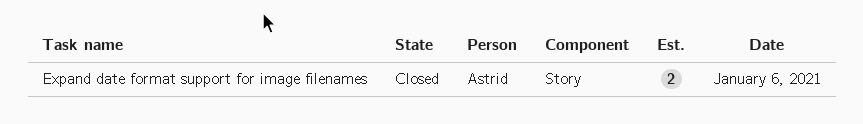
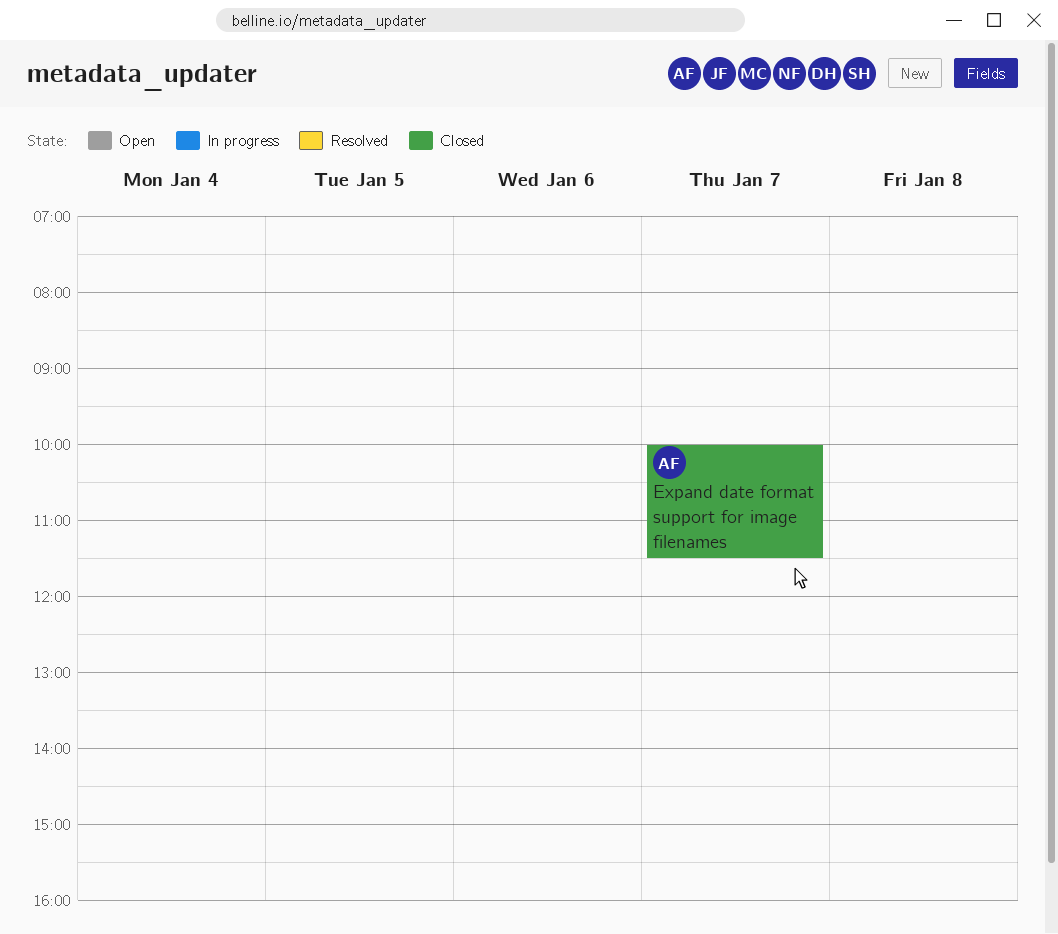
Expand date format support for image filenames, day: Jan 6 -> Jan 7

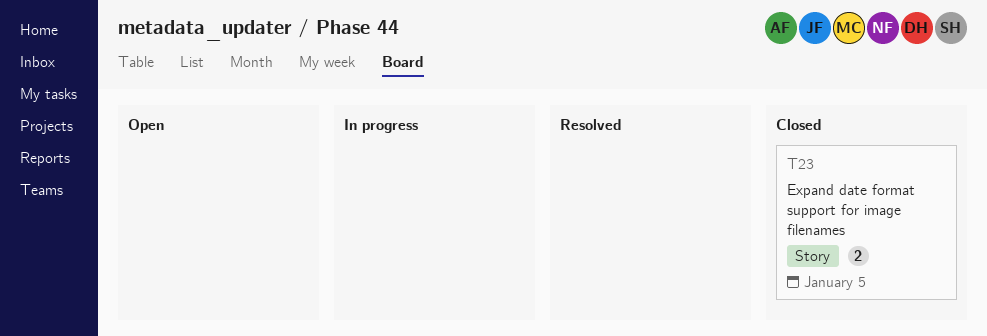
Expand date format support for image filenames, day: Jan 7 -> Jan 5

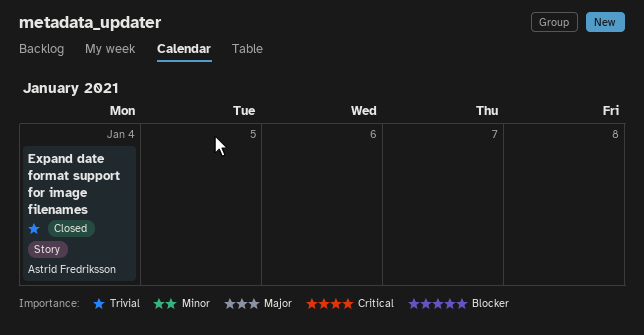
Expand date format support for image filenames, day: Jan 5 -> Jan 4

